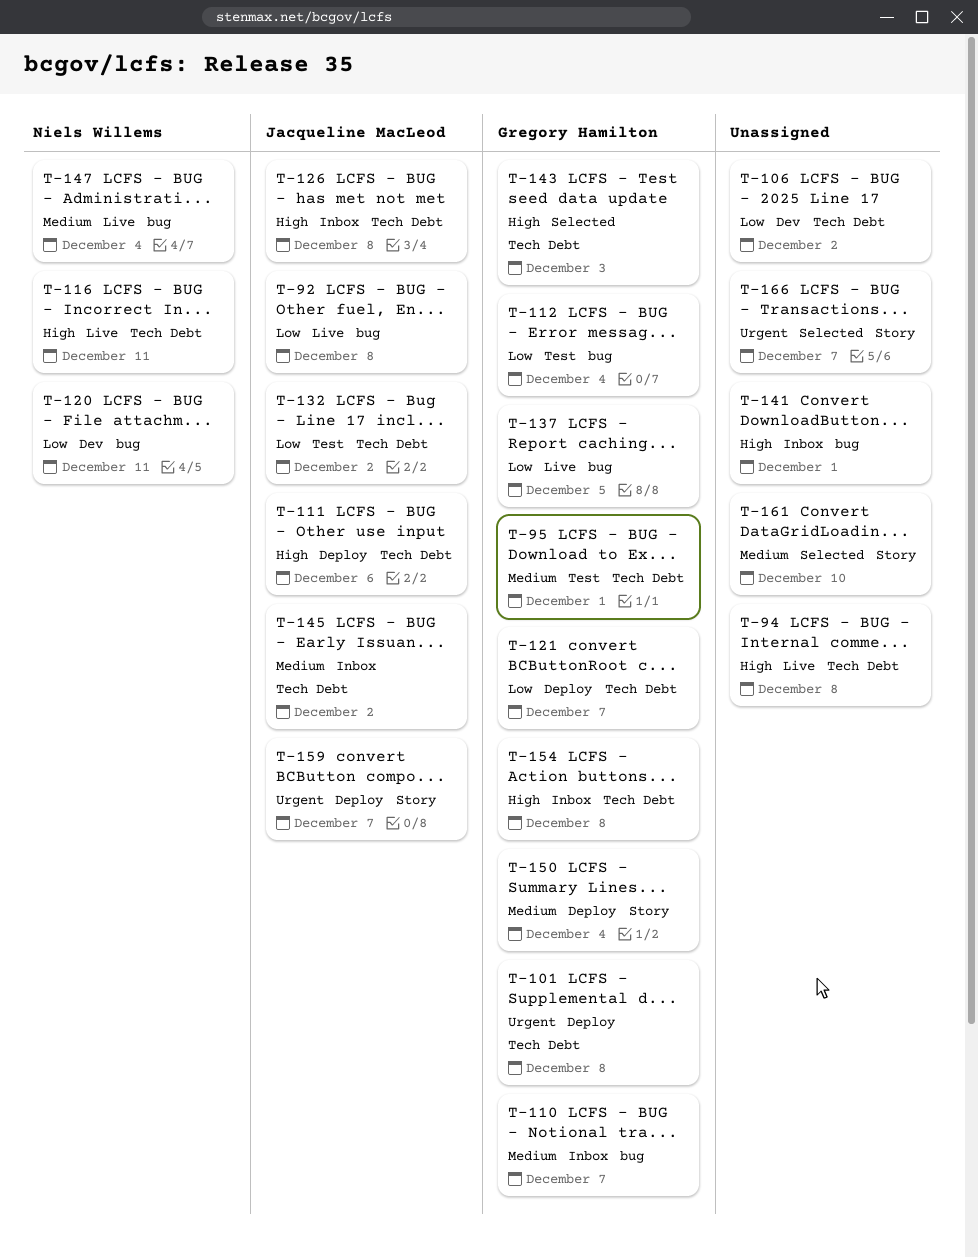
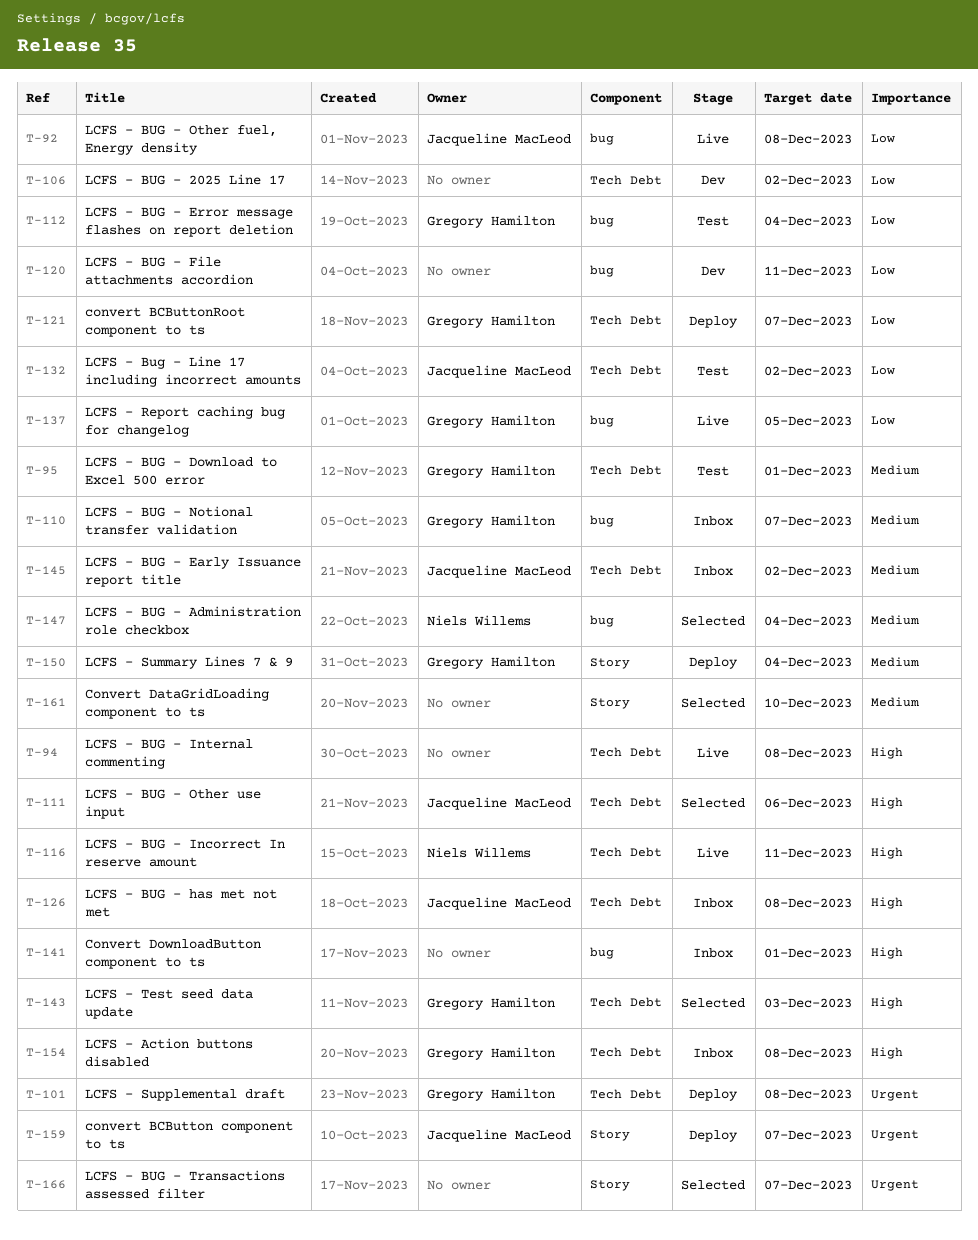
T-111, status: Deploy -> Selected
T-120, owner: Niels Willems -> none
T-147, status: Live -> Selected

